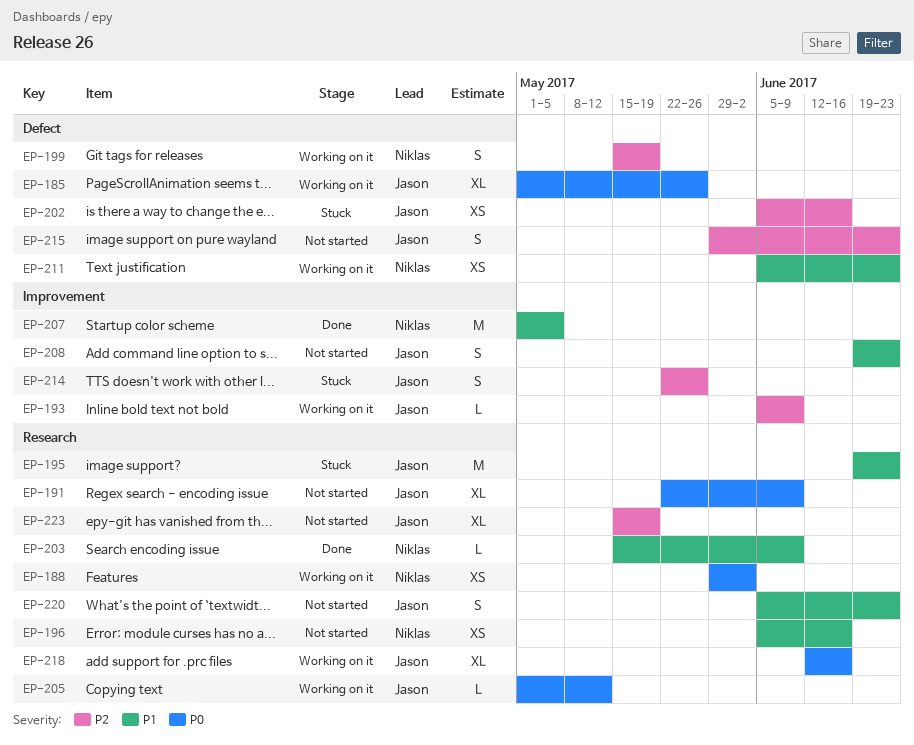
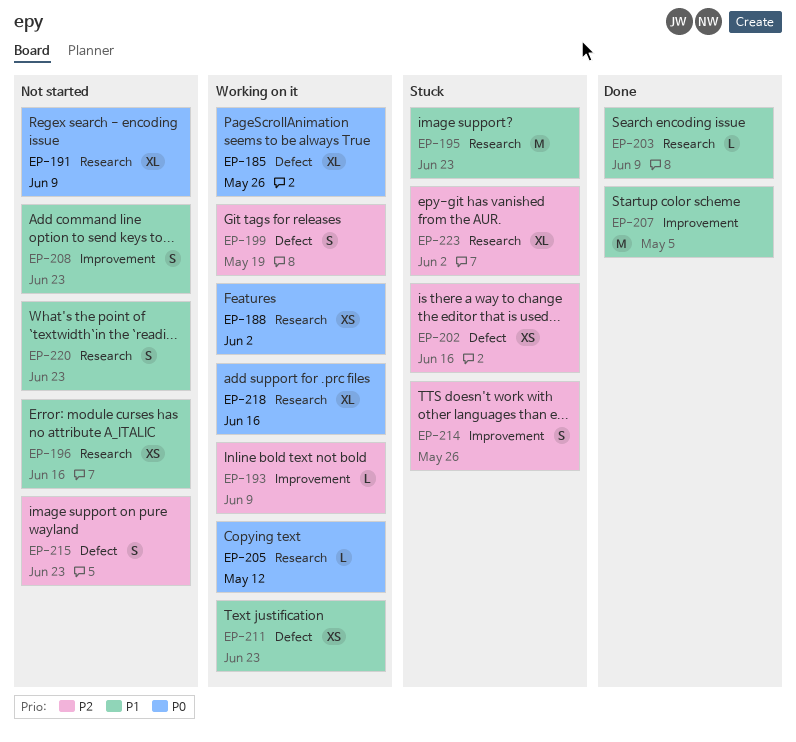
EP-223, status: Not started -> Stuck
EP-223, due: May 19 -> Jun 2

